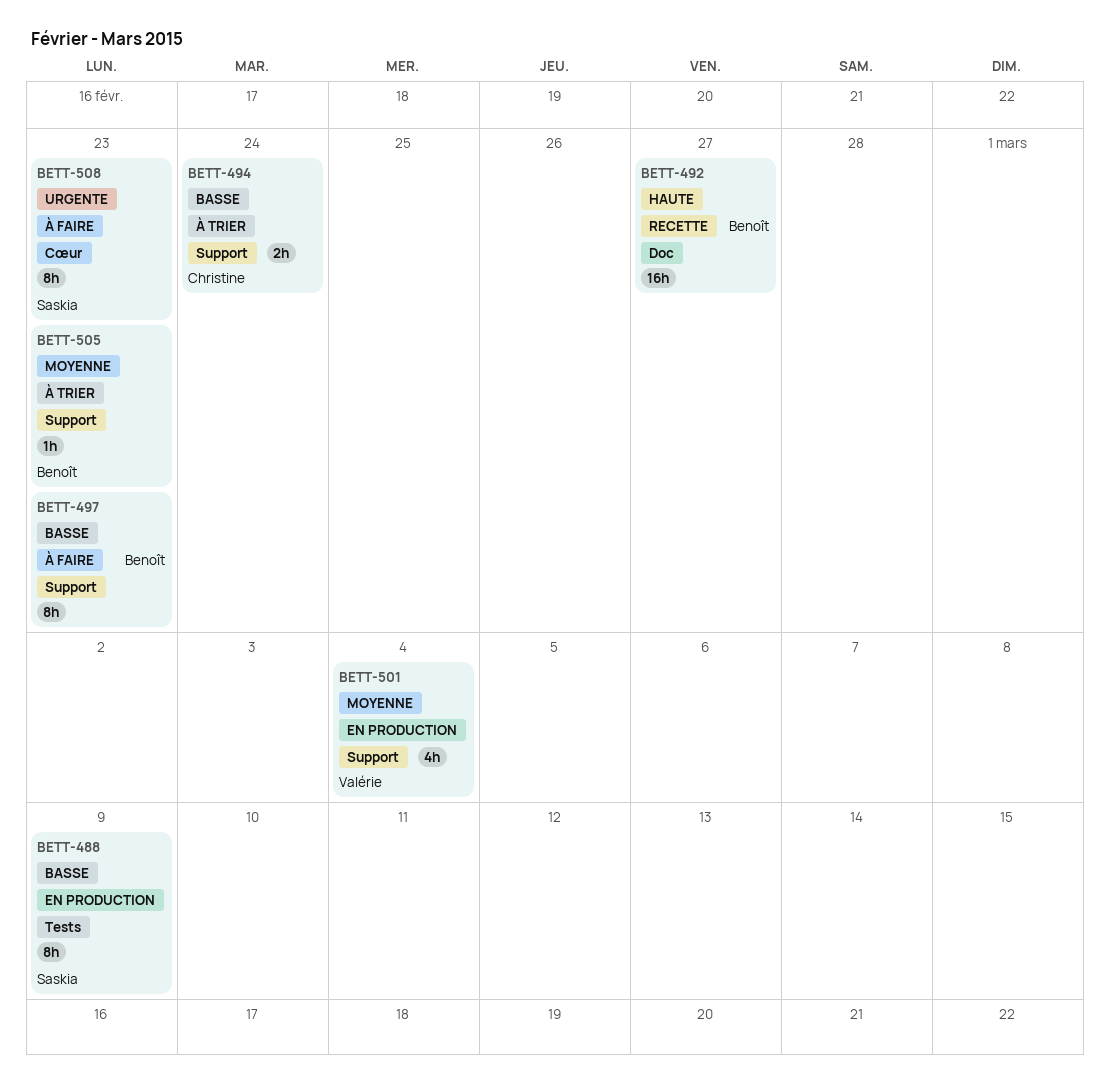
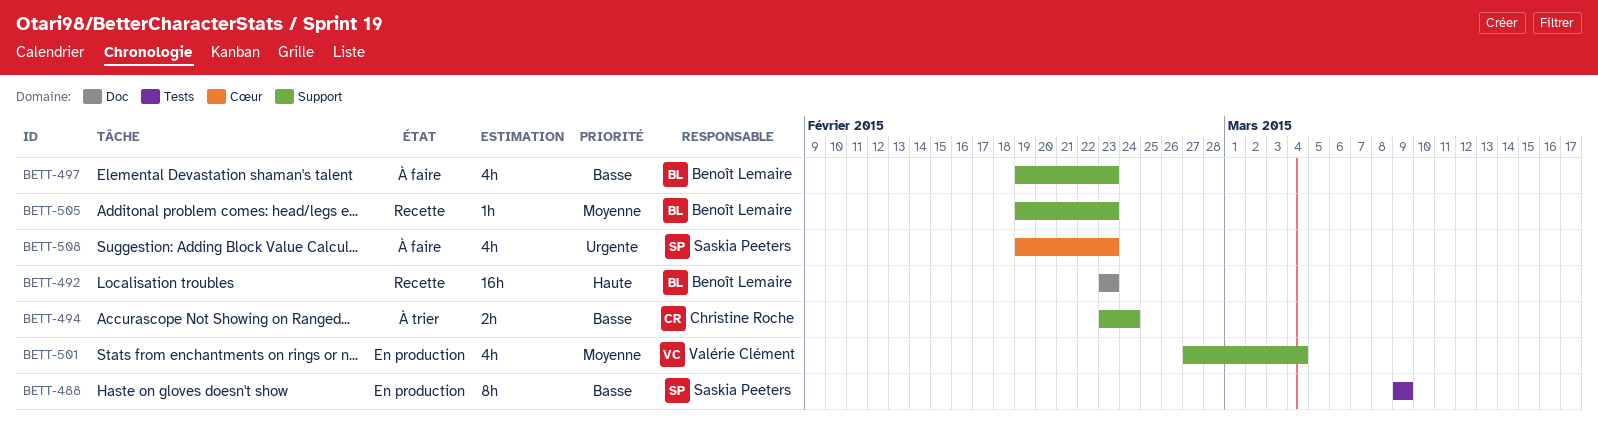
BETT-492, due: Feb 27 -> Feb 23
BETT-497, estimate: 8h -> 4h
BETT-505, status: À trier -> Recette
BETT-508, estimate: 8h -> 4h

